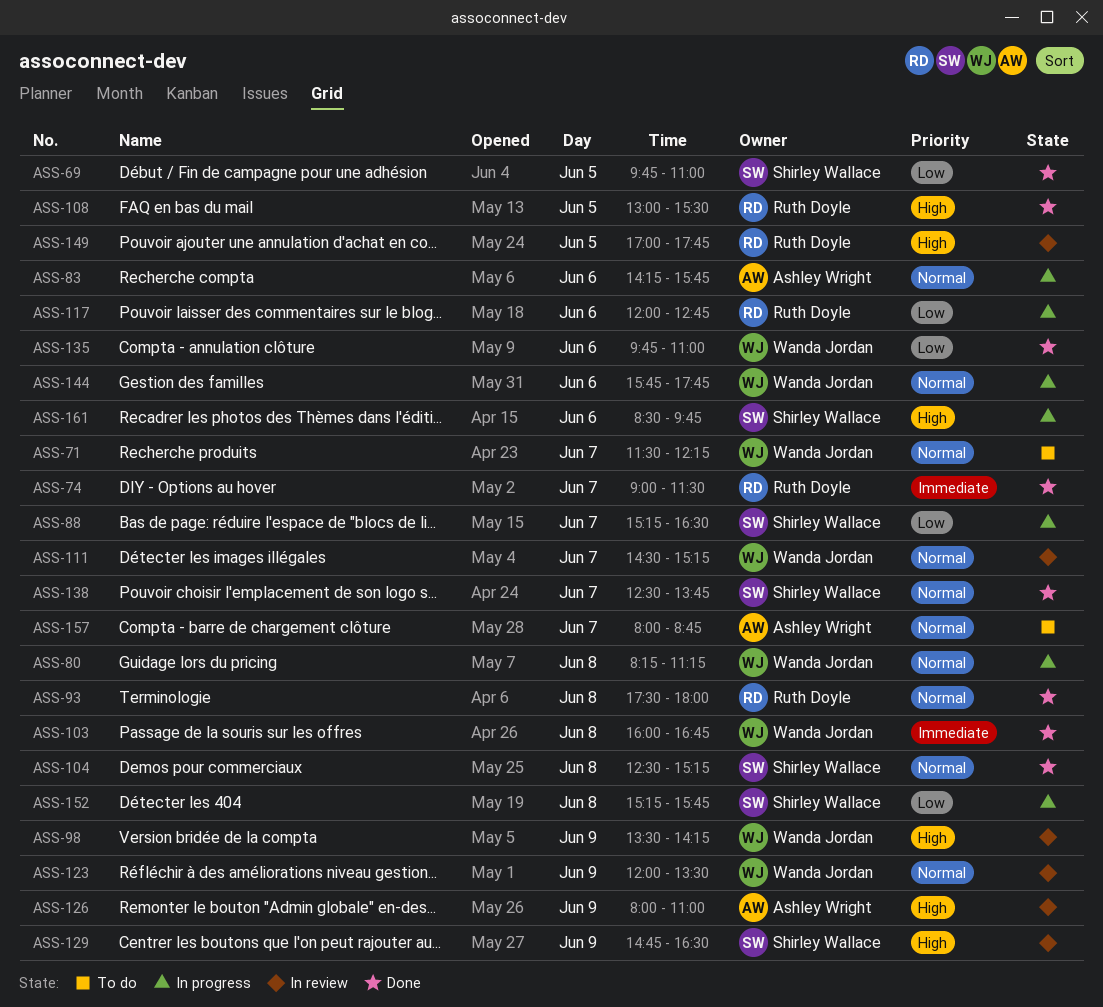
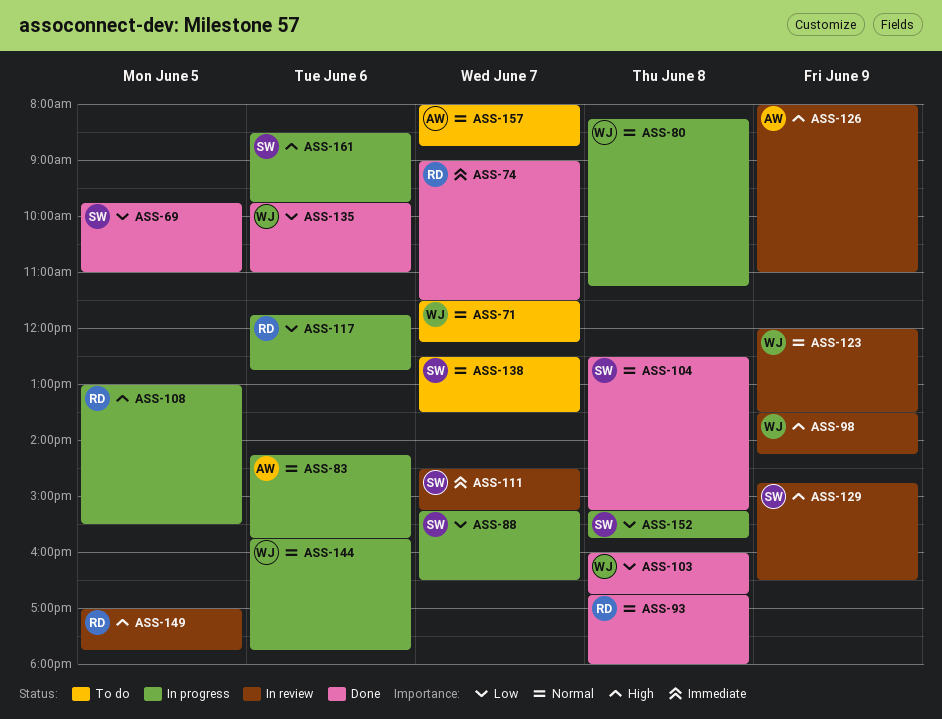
ASS-93, begins: 17:30 -> 16:45
ASS-103, priority: Immediate -> Low
ASS-108, status: Done -> In progress
ASS-111, owner: Wanda Jordan -> Shirley Wallace
ASS-111, priority: Normal -> Immediate
ASS-117, begins: 12:00 -> 11:45
ASS-138, status: Done -> To do
ASS-138, ends: 13:45 -> 13:30

